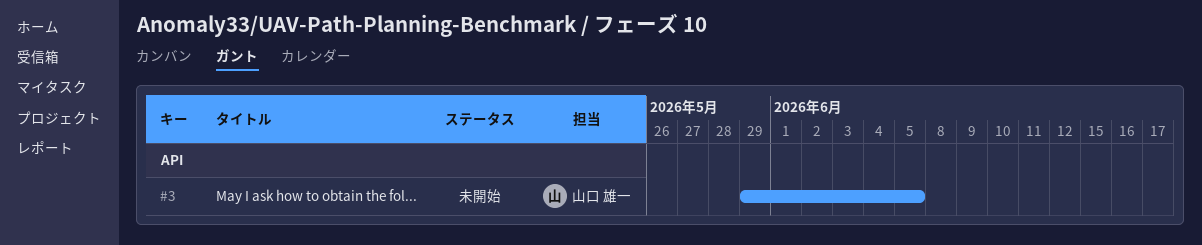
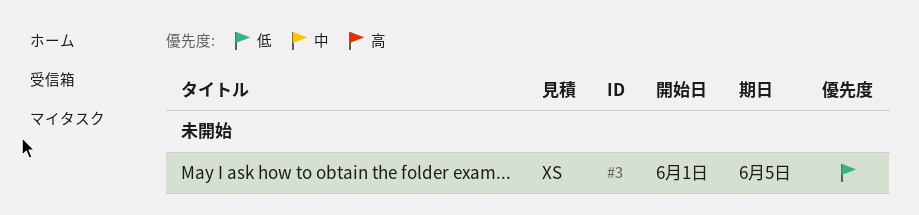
#3, start: May 29 -> Jun 1

